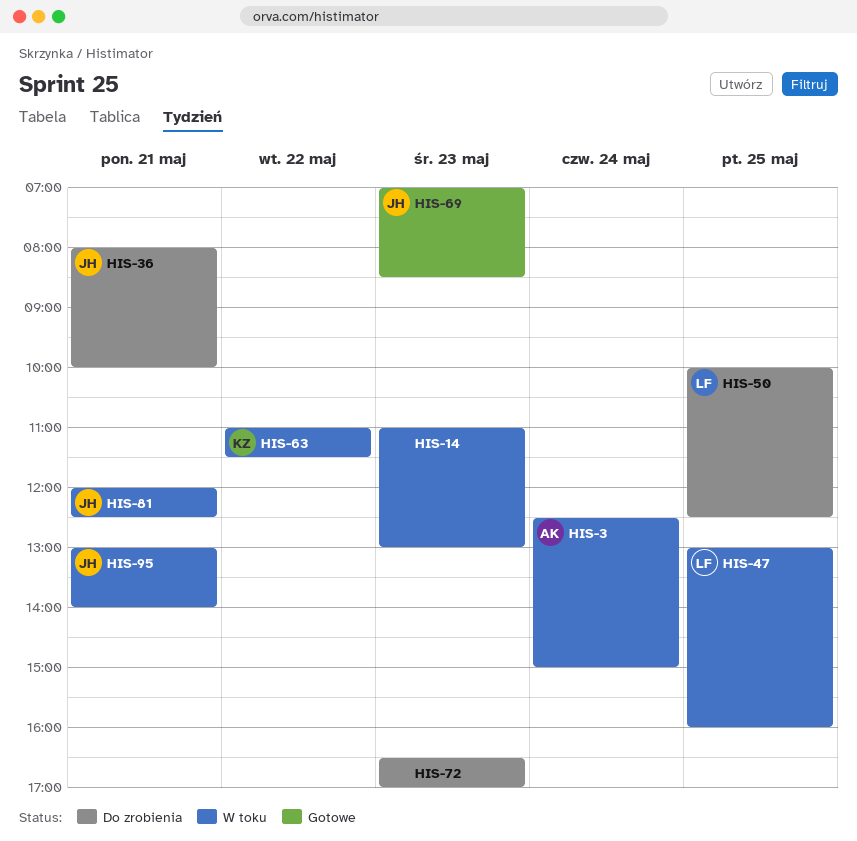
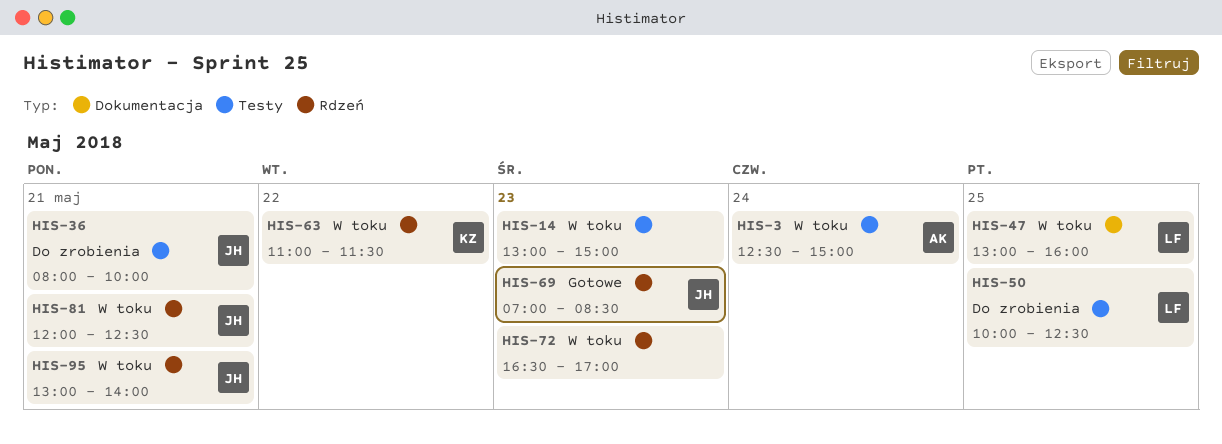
HIS-14, begins: 11:00 -> 13:00
HIS-14, ends: 13:00 -> 15:00
HIS-72, status: Do zrobienia -> W toku

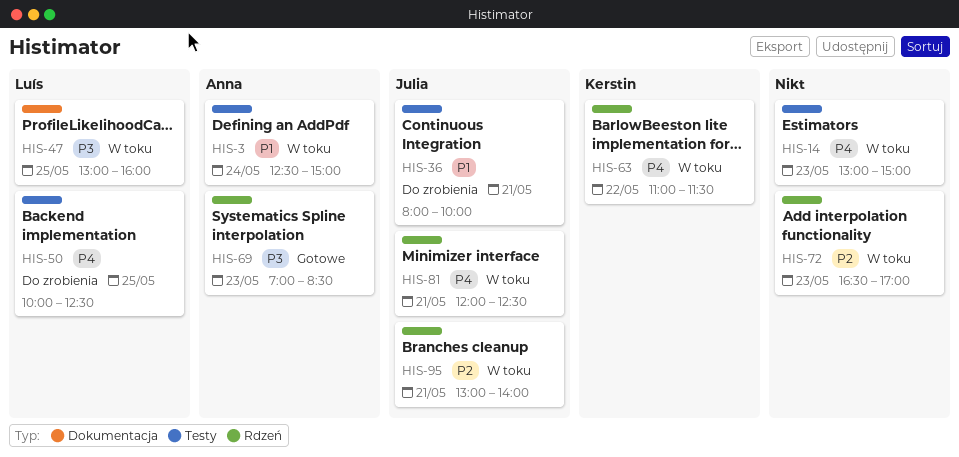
HIS-69, owner: Julia -> Anna

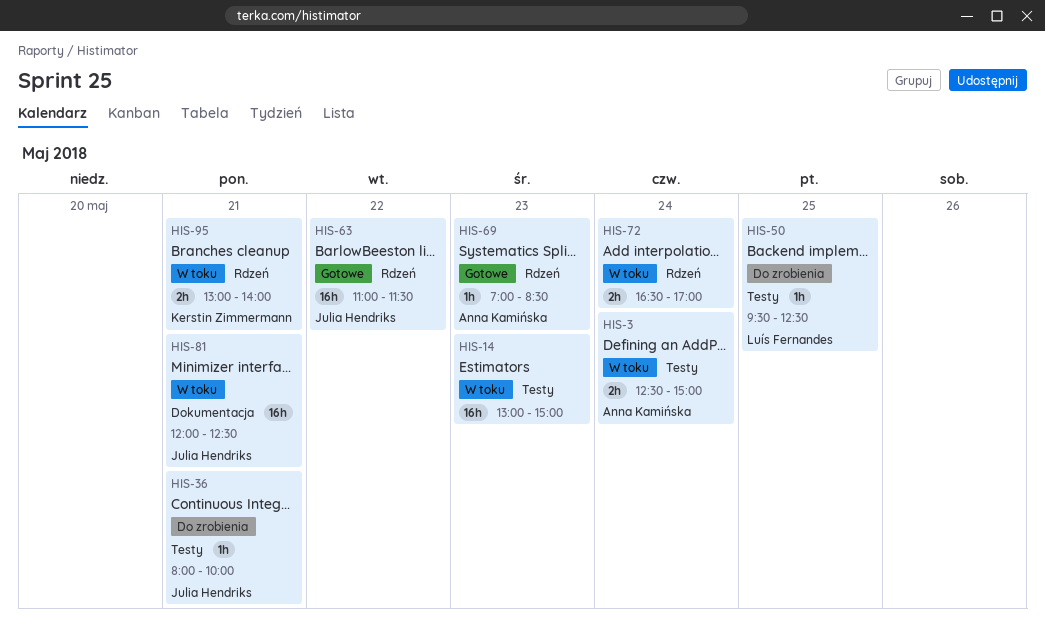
HIS-47: present -> none
HIS-50, begins: 10:00 -> 09:30
HIS-63, status: W toku -> Gotowe
HIS-63, owner: Kerstin Zimmermann -> Julia Hendriks
HIS-72, day: May 23 -> May 24
HIS-81, label: Rdzeń -> Dokumentacja
HIS-95, owner: Julia Hendriks -> Kerstin Zimmermann

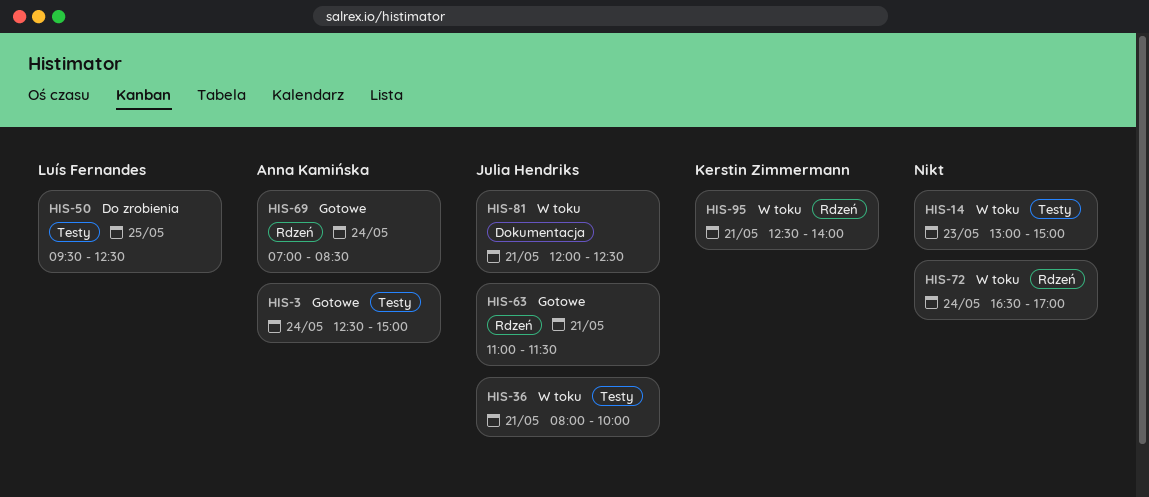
HIS-3, status: W toku -> Gotowe
HIS-36, status: Do zrobienia -> W toku
HIS-63, day: May 22 -> May 21
HIS-69, day: May 23 -> May 24
HIS-95, begins: 13:00 -> 12:30

